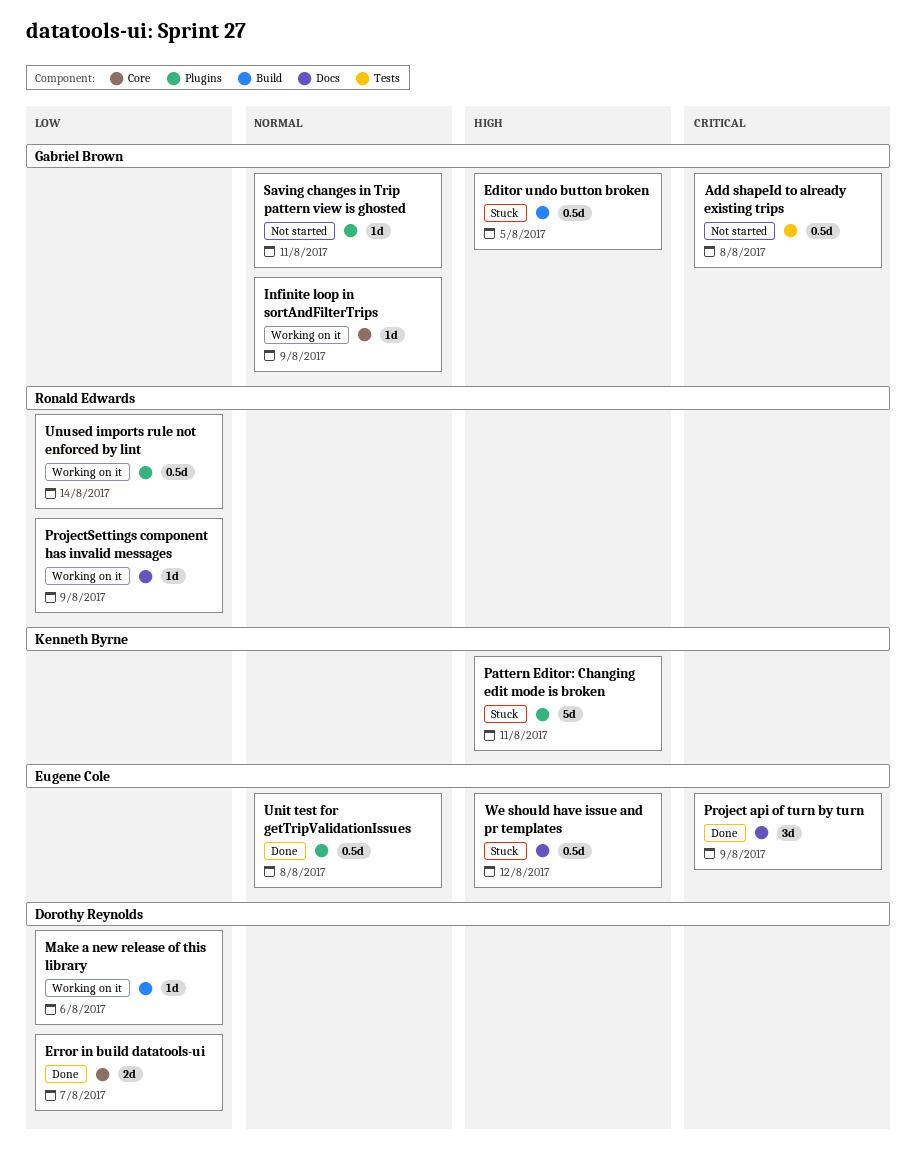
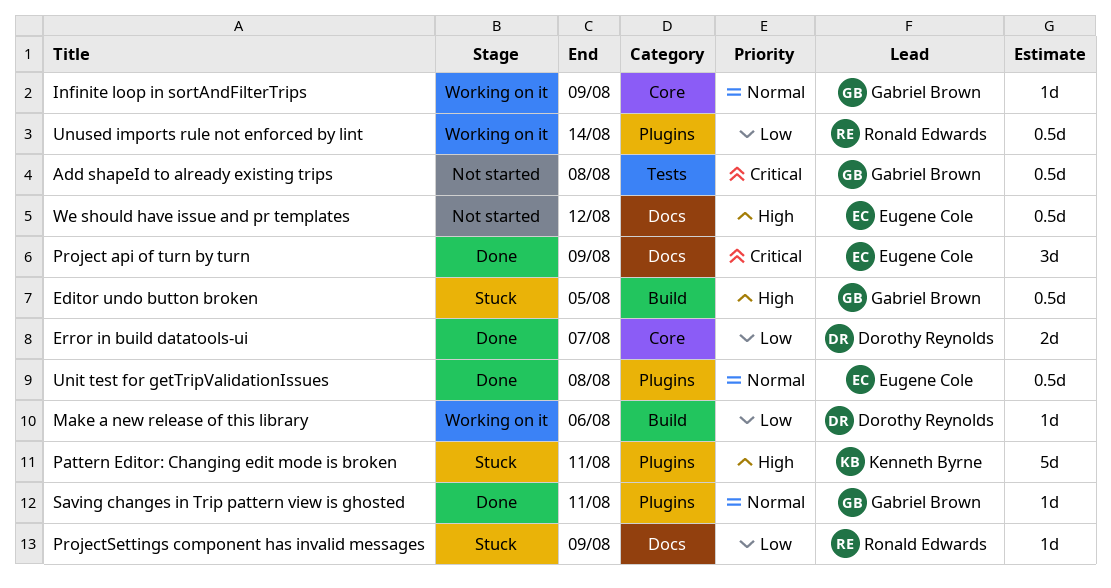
ProjectSettings component has invalid messages, status: Working on it -> Stuck
Saving changes in Trip pattern view is ghosted, status: Not started -> Done
We should have issue and pr templates, status: Stuck -> Not started

